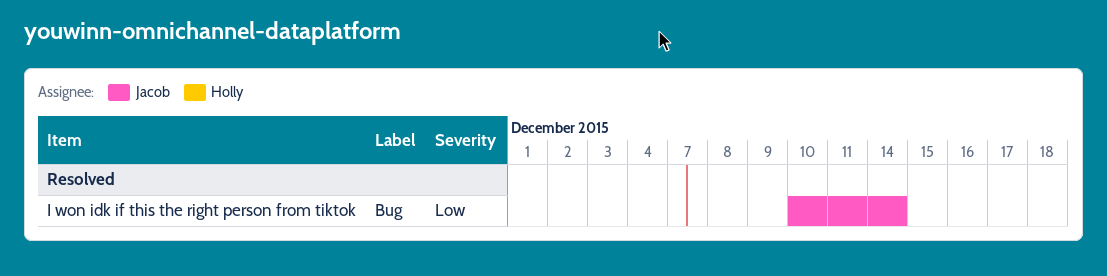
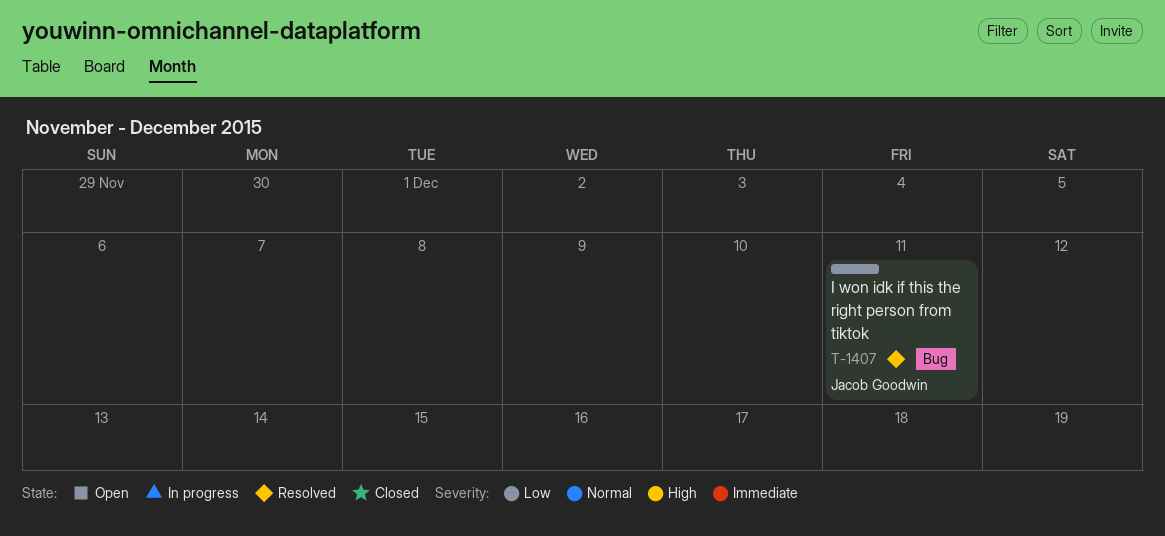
I won idk if this the right person from tiktok, due: Dec 14 -> Dec 11

